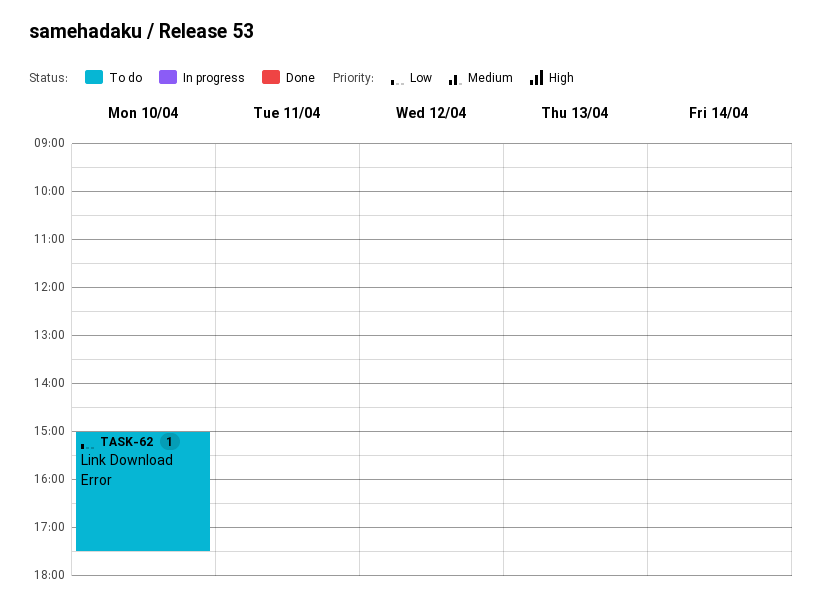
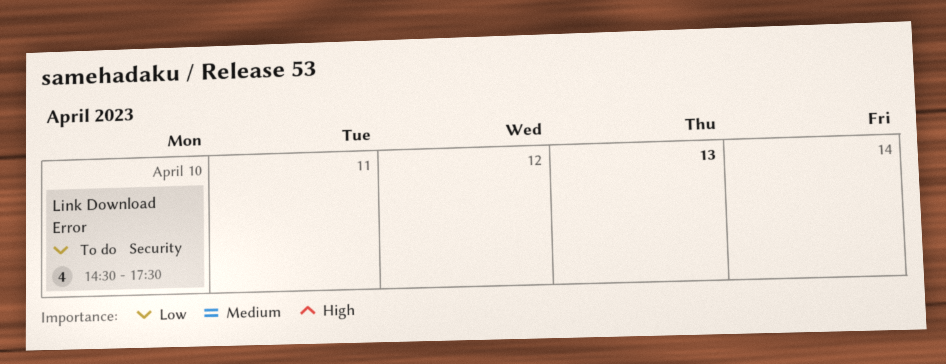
Link Download Error, estimate: 1 -> 4
Link Download Error, begins: 15:00 -> 14:30

